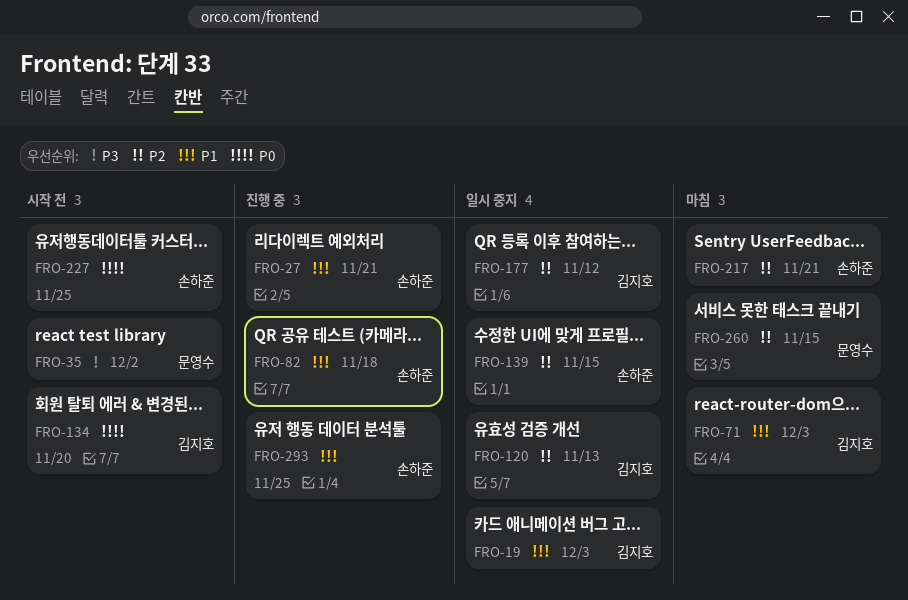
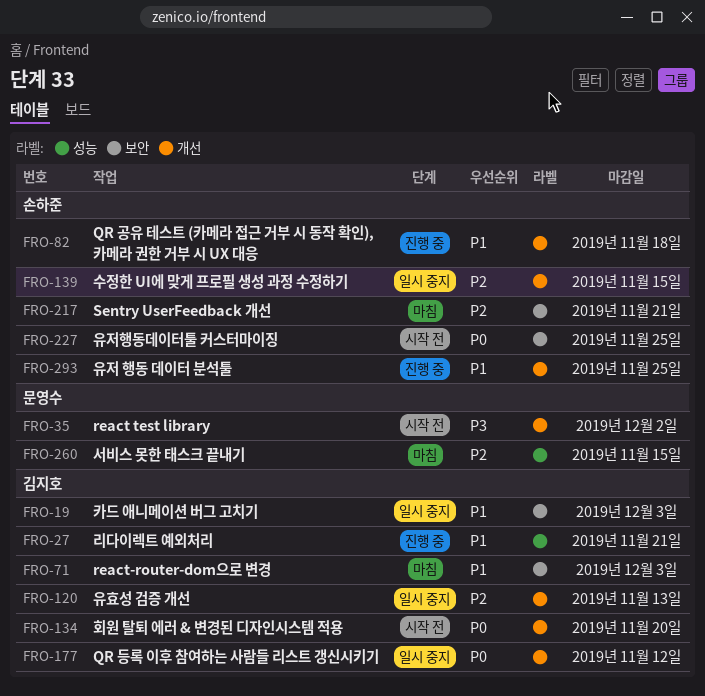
FRO-27, owner: 손하준 -> 김지호
FRO-177, priority: P2 -> P0

